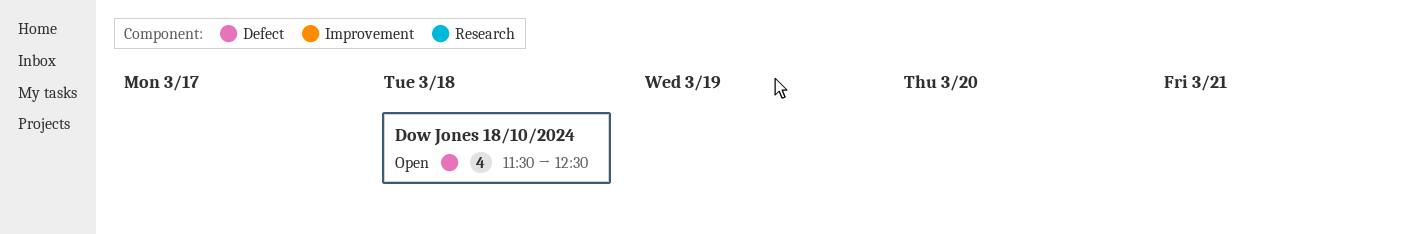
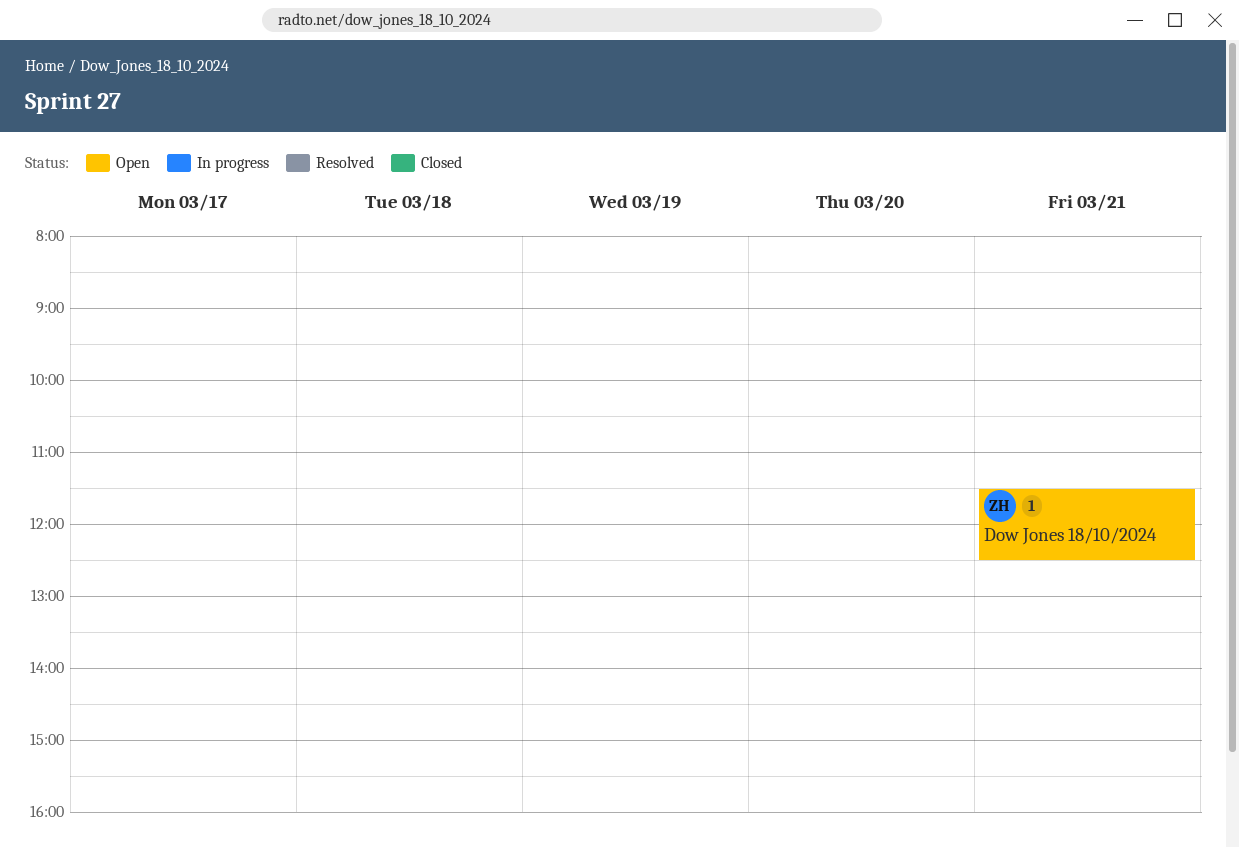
Dow Jones 18/10/2024, estimate: 4 -> 1
Dow Jones 18/10/2024, day: Mar 18 -> Mar 21

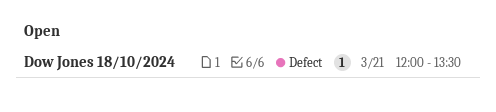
Dow Jones 18/10/2024, begins: 11:30 -> 12:00
Dow Jones 18/10/2024, ends: 12:30 -> 13:30

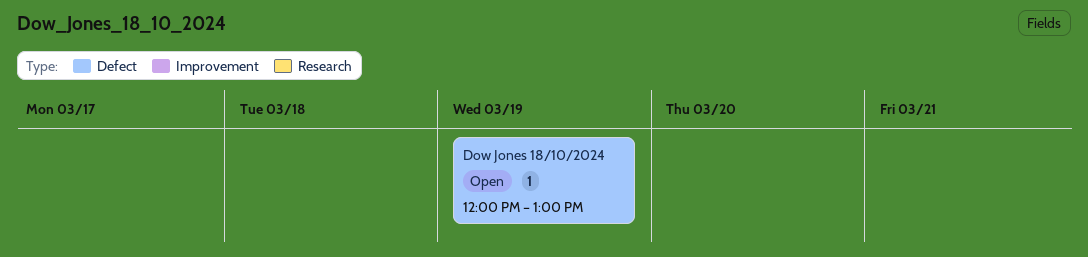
Dow Jones 18/10/2024, day: Mar 21 -> Mar 19
Dow Jones 18/10/2024, ends: 13:30 -> 13:00

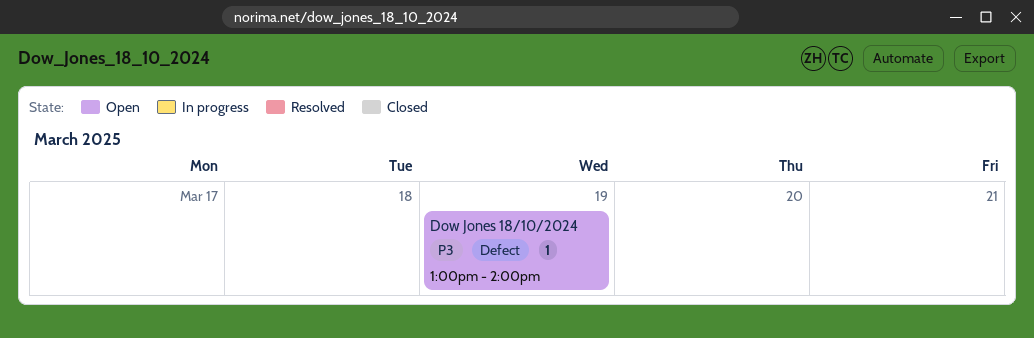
Dow Jones 18/10/2024, begins: 12:00 -> 13:00
Dow Jones 18/10/2024, ends: 13:00 -> 14:00

